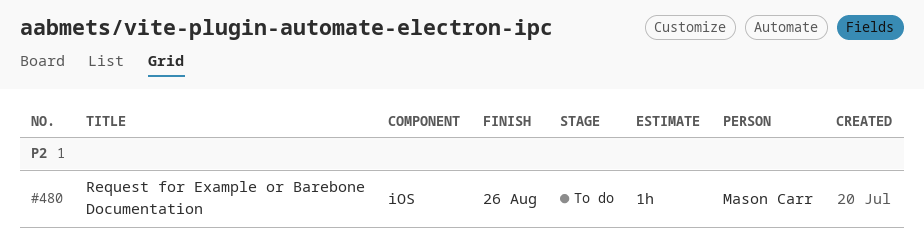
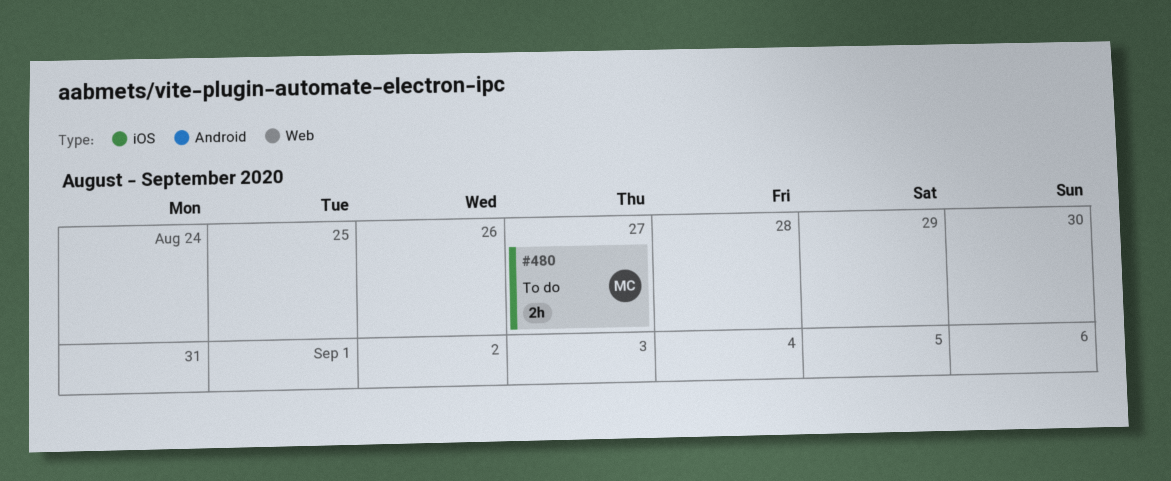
#480, estimate: 1h -> 2h
#480, due: Aug 26 -> Aug 27

